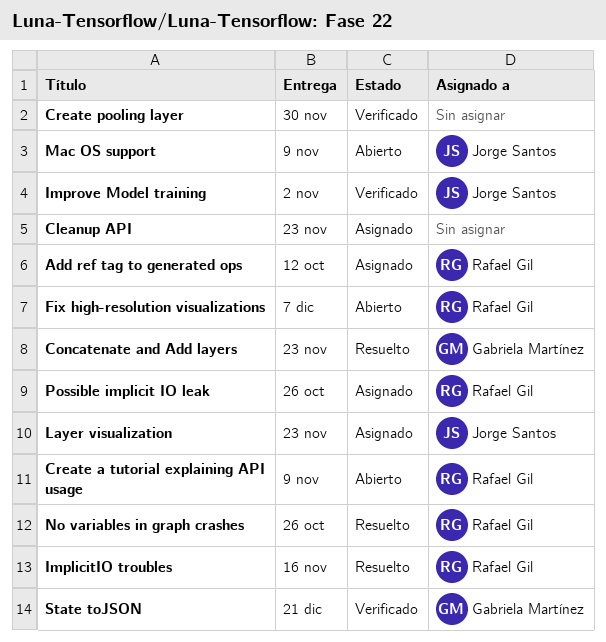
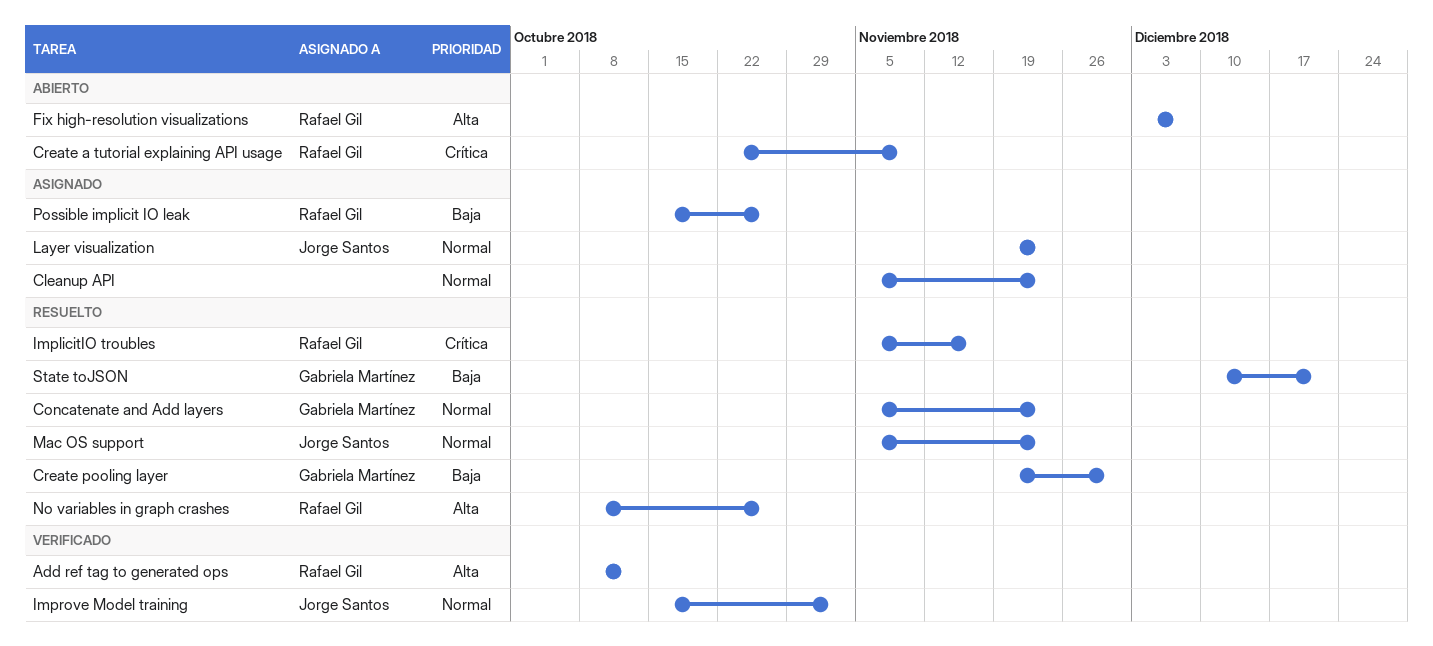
Add ref tag to generated ops, status: Asignado -> Verificado
Create pooling layer, status: Verificado -> Resuelto
Create pooling layer, owner: none -> Gabriela Martínez
Mac OS support, status: Abierto -> Resuelto
Mac OS support, due: Nov 9 -> Nov 23
State toJSON, status: Verificado -> Resuelto

